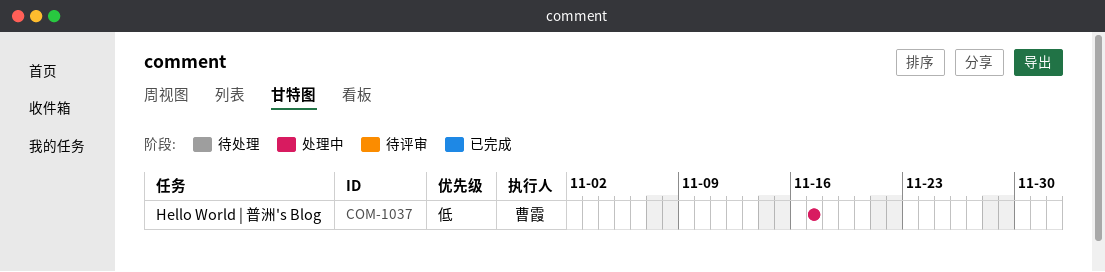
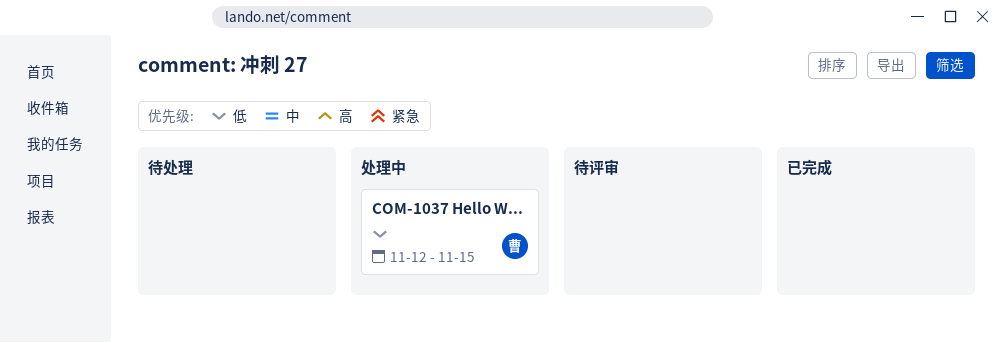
COM-1037, start: Nov 17 -> Nov 12
COM-1037, due: Nov 17 -> Nov 15

